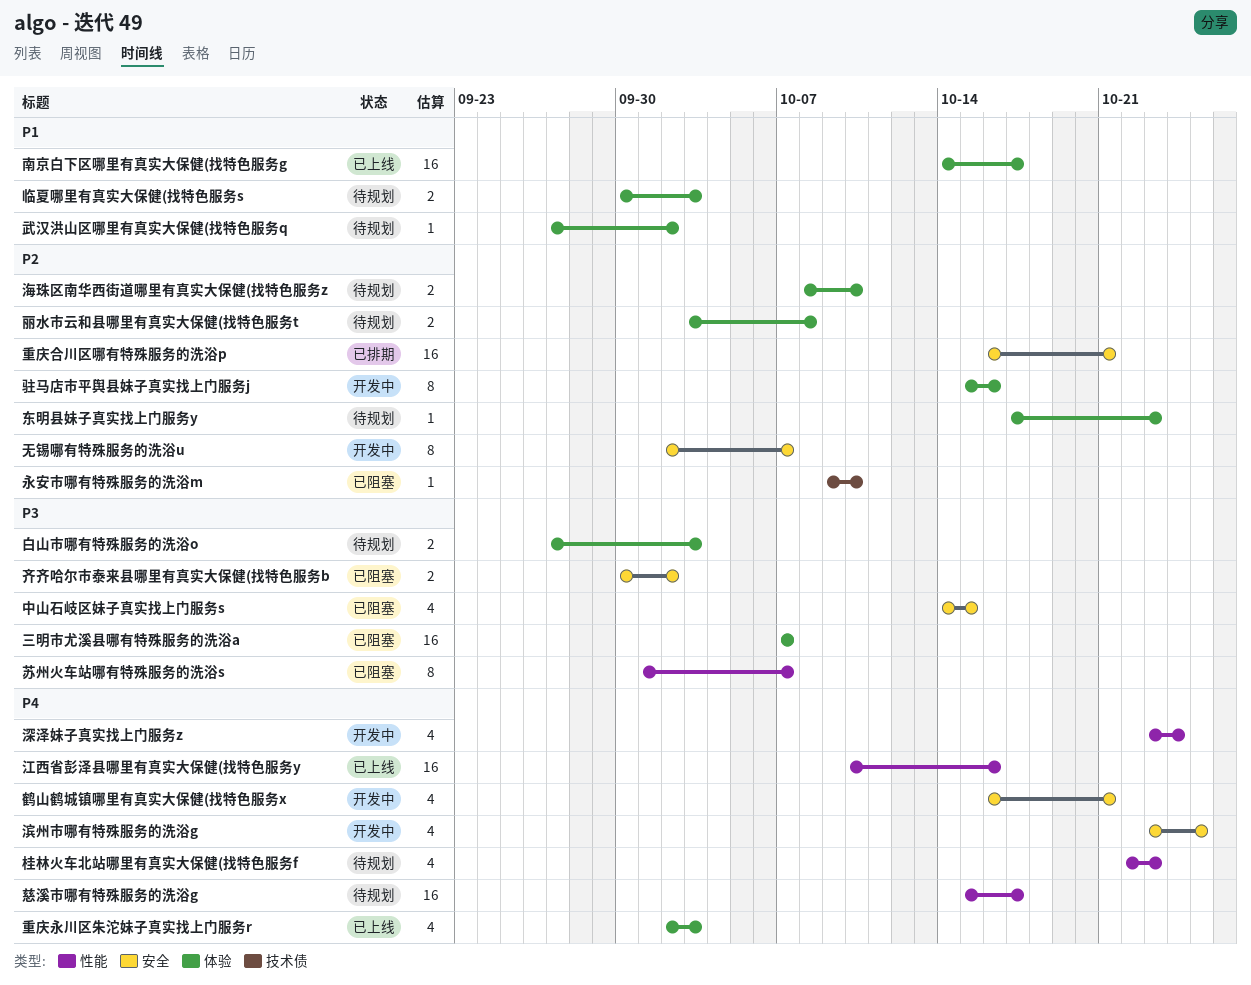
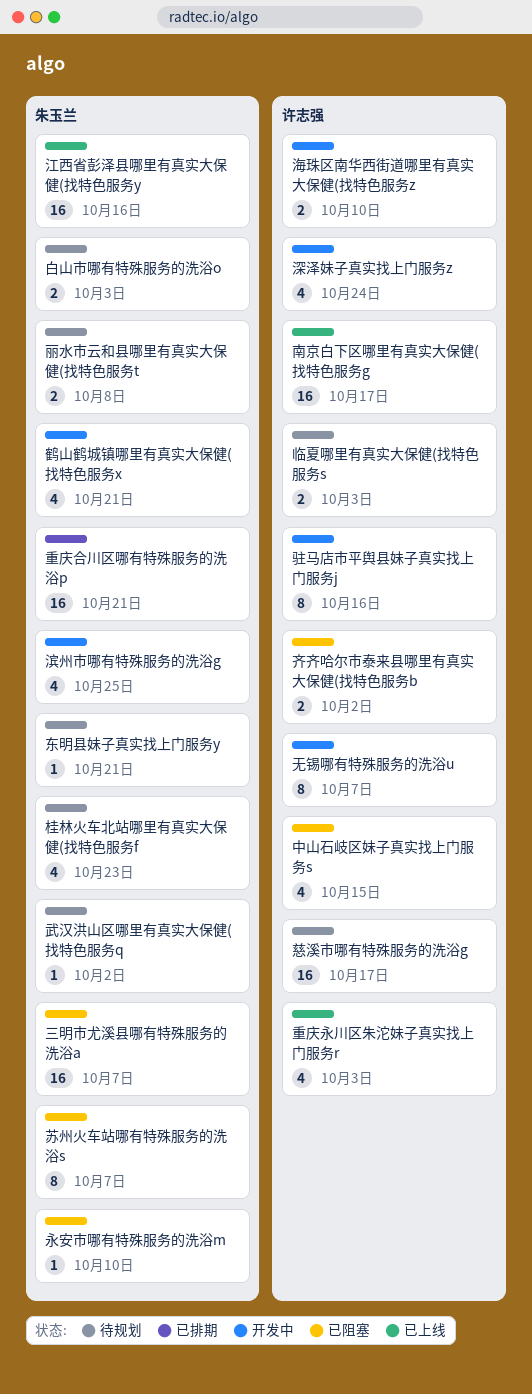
东明县妹子真实找上门服务y, due: Oct 23 -> Oct 21
海珠区南华西街道哪里有真实大保健(找特色服务z, status: 待规划 -> 开发中

